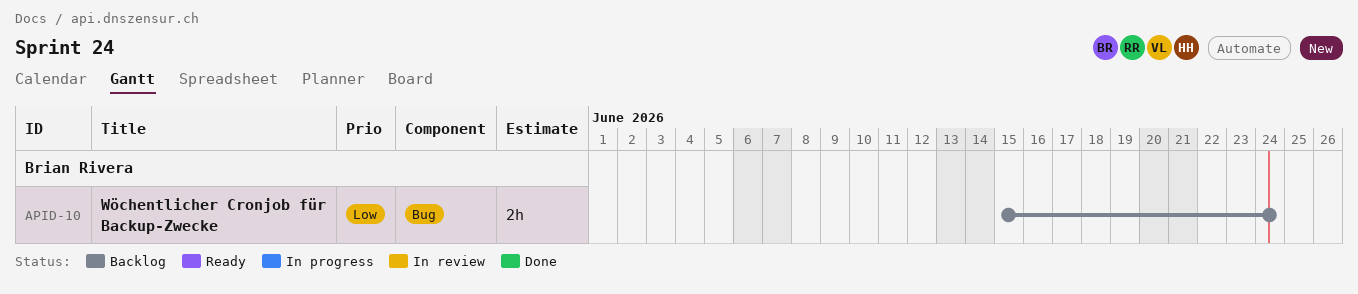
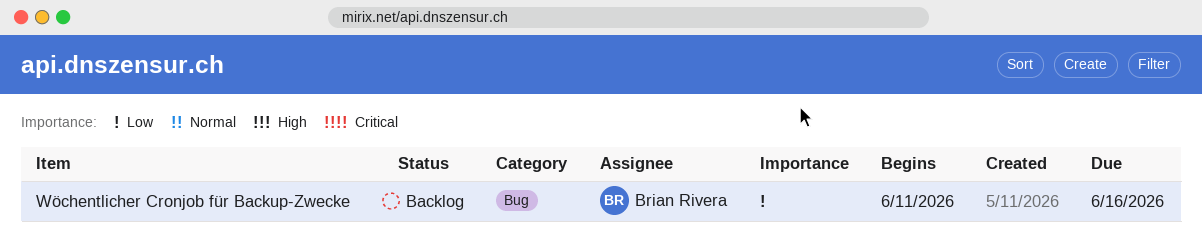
Wöchentlicher Cronjob für Backup-Zwecke, start: Jun 15 -> Jun 11
Wöchentlicher Cronjob für Backup-Zwecke, due: Jun 24 -> Jun 16

